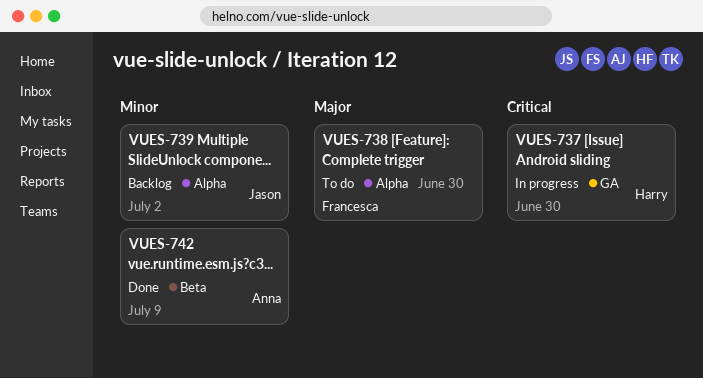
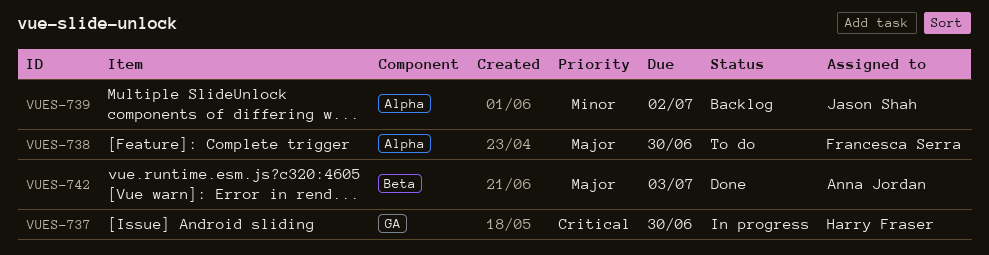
VUES-742, priority: Minor -> Major
VUES-742, due: Jul 9 -> Jul 3

